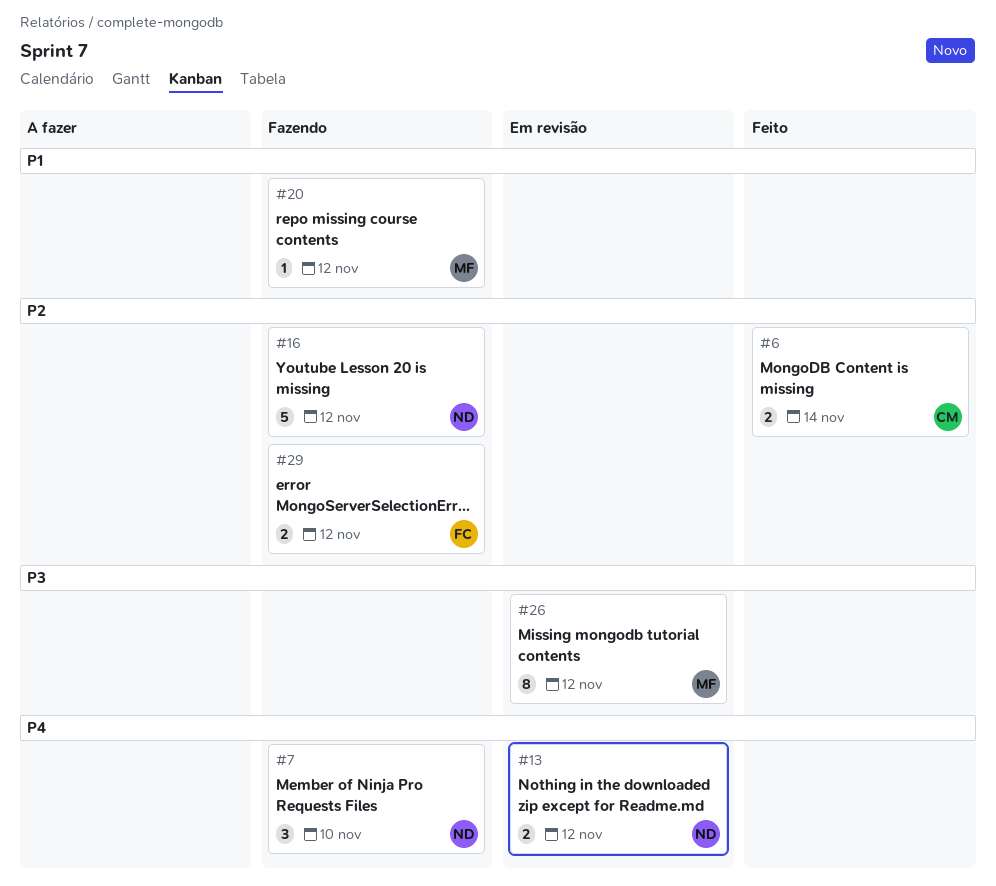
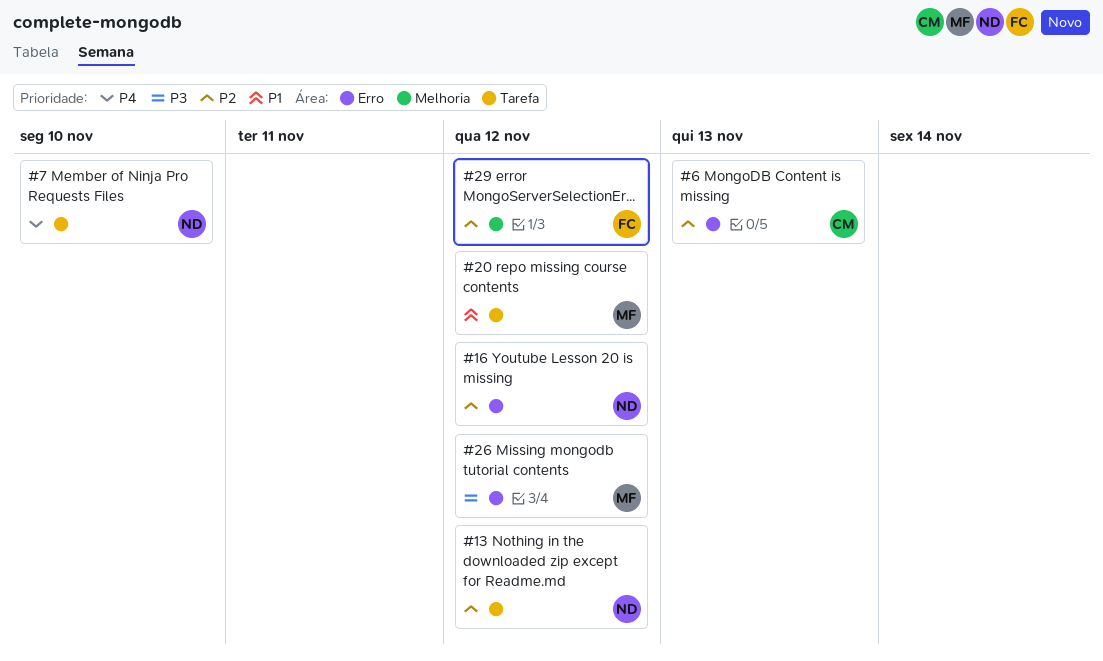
#6, due: Nov 14 -> Nov 13
#13, priority: P4 -> P2

